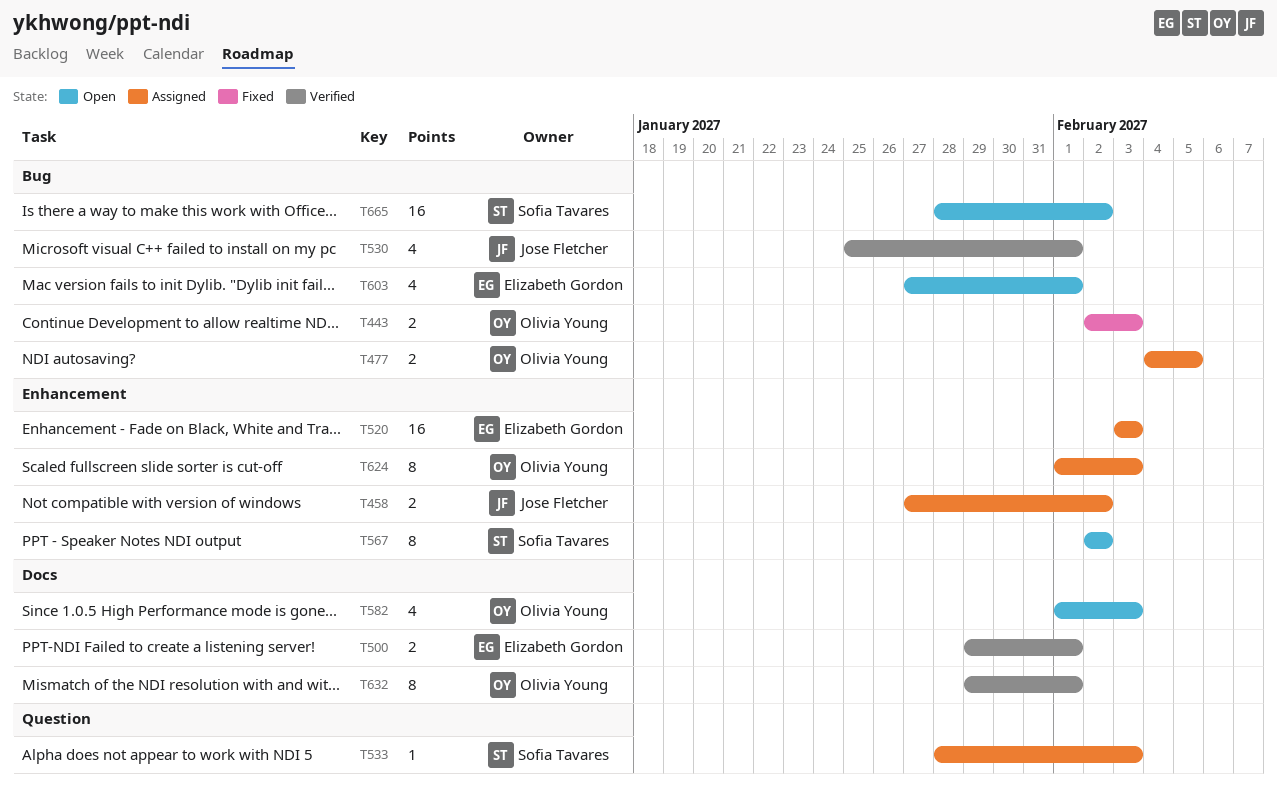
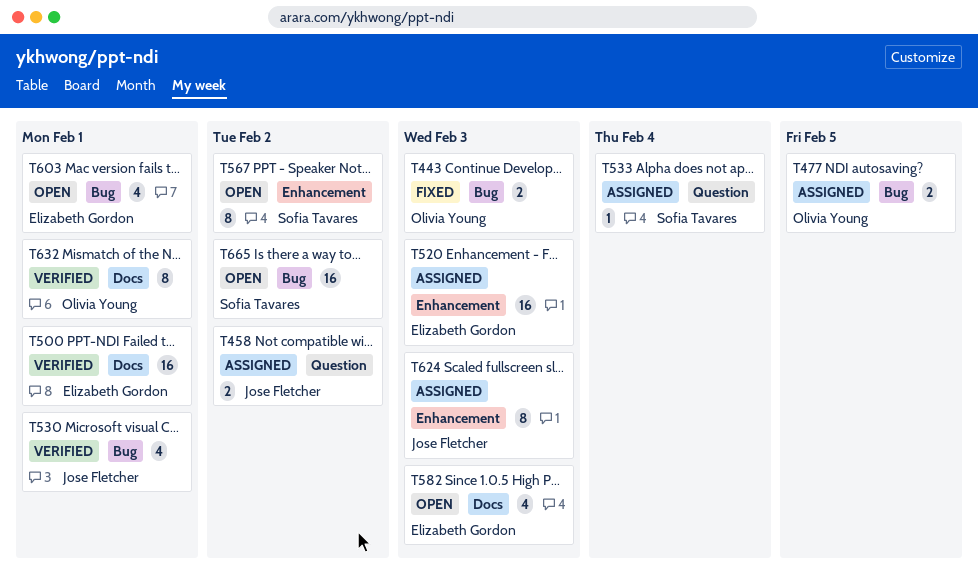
T458, label: Enhancement -> Question
T500, estimate: 2 -> 16
T533, due: Feb 3 -> Feb 4
T582, owner: Olivia Young -> Elizabeth Gordon
T624, owner: Olivia Young -> Jose Fletcher

